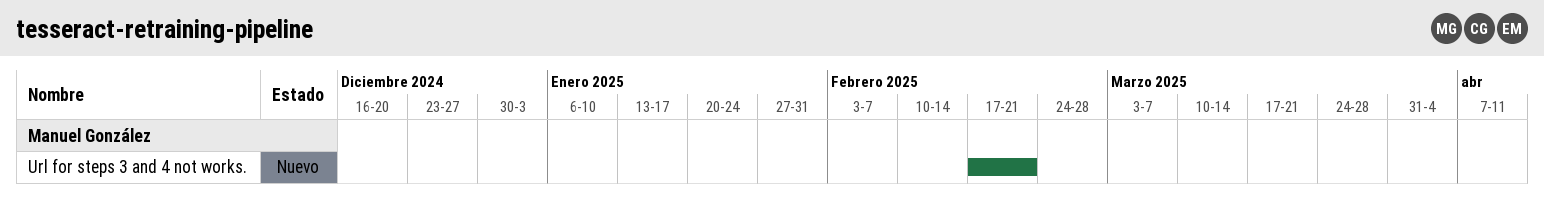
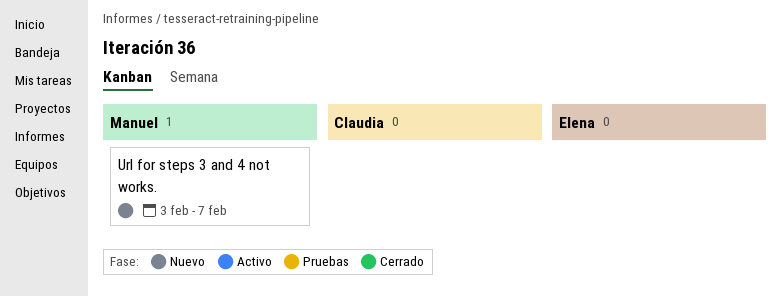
Url for steps 3 and 4 not works., start: Feb 17 -> Feb 3
Url for steps 3 and 4 not works., due: Feb 21 -> Feb 7

